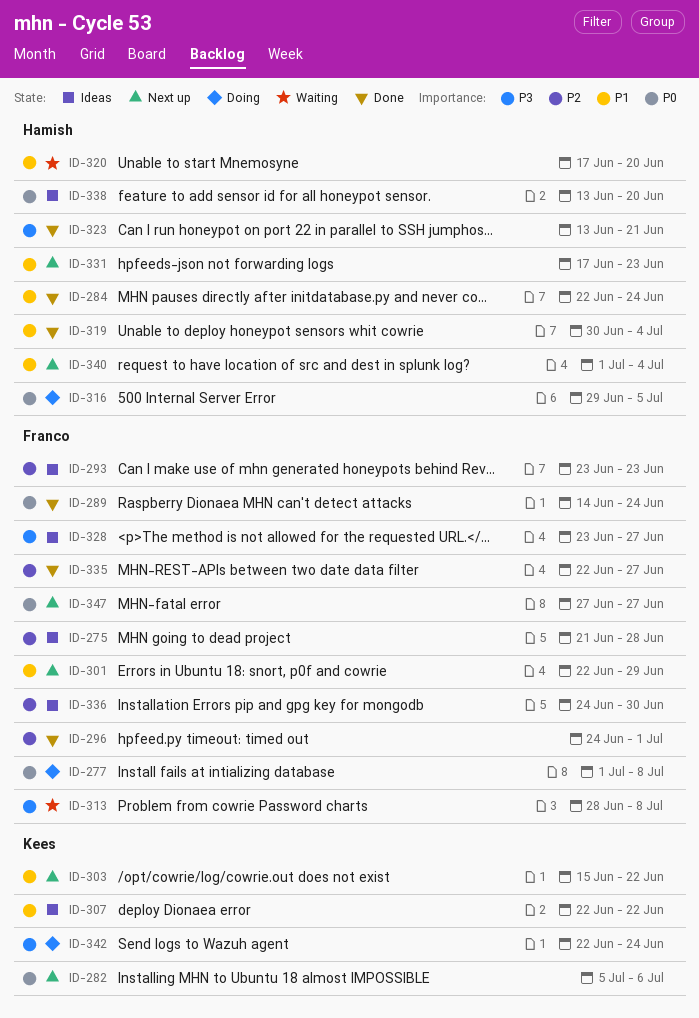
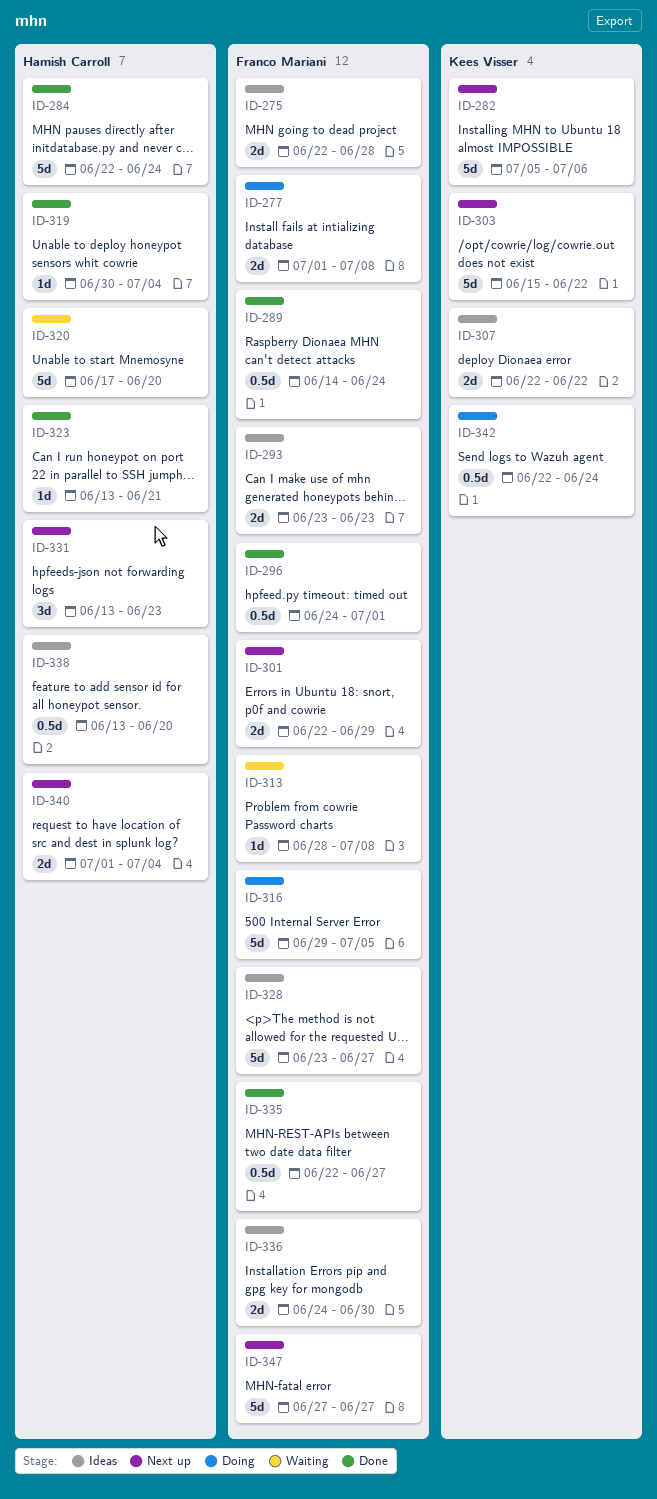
ID-275, start: Jun 21 -> Jun 22
ID-316, owner: Hamish Carroll -> Franco Mariani
ID-331, start: Jun 17 -> Jun 13

